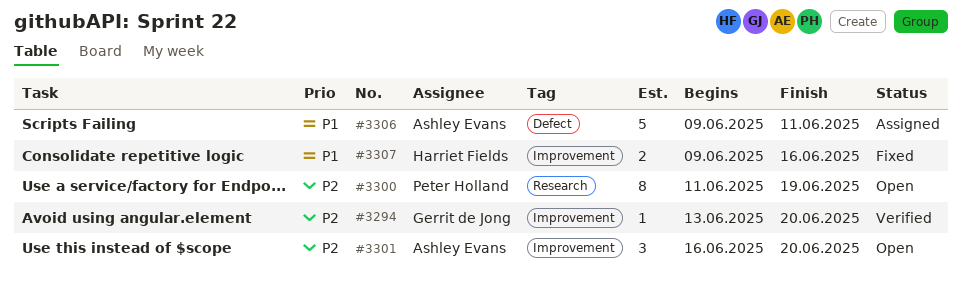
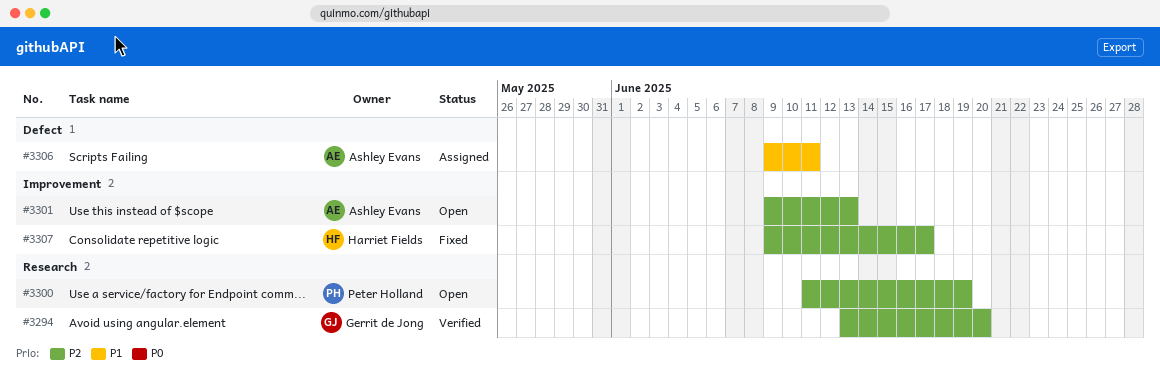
#3294, label: Improvement -> Research
#3301, start: Jun 16 -> Jun 9
#3301, due: Jun 20 -> Jun 13
#3307, priority: P1 -> P2
#3307, due: Jun 16 -> Jun 17

